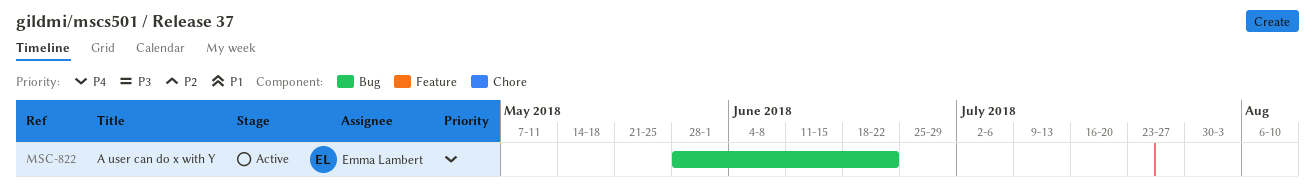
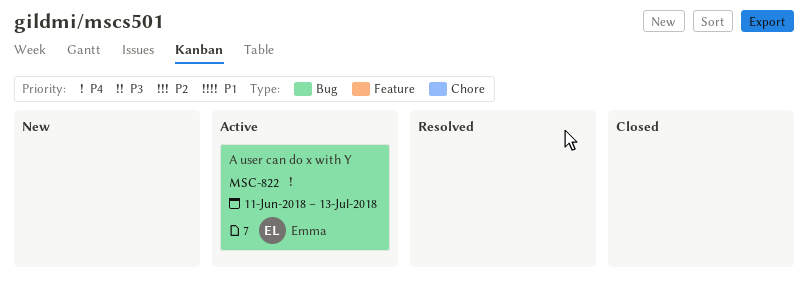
MSC-822, start: May 28 -> Jun 11
MSC-822, due: Jun 22 -> Jul 13

